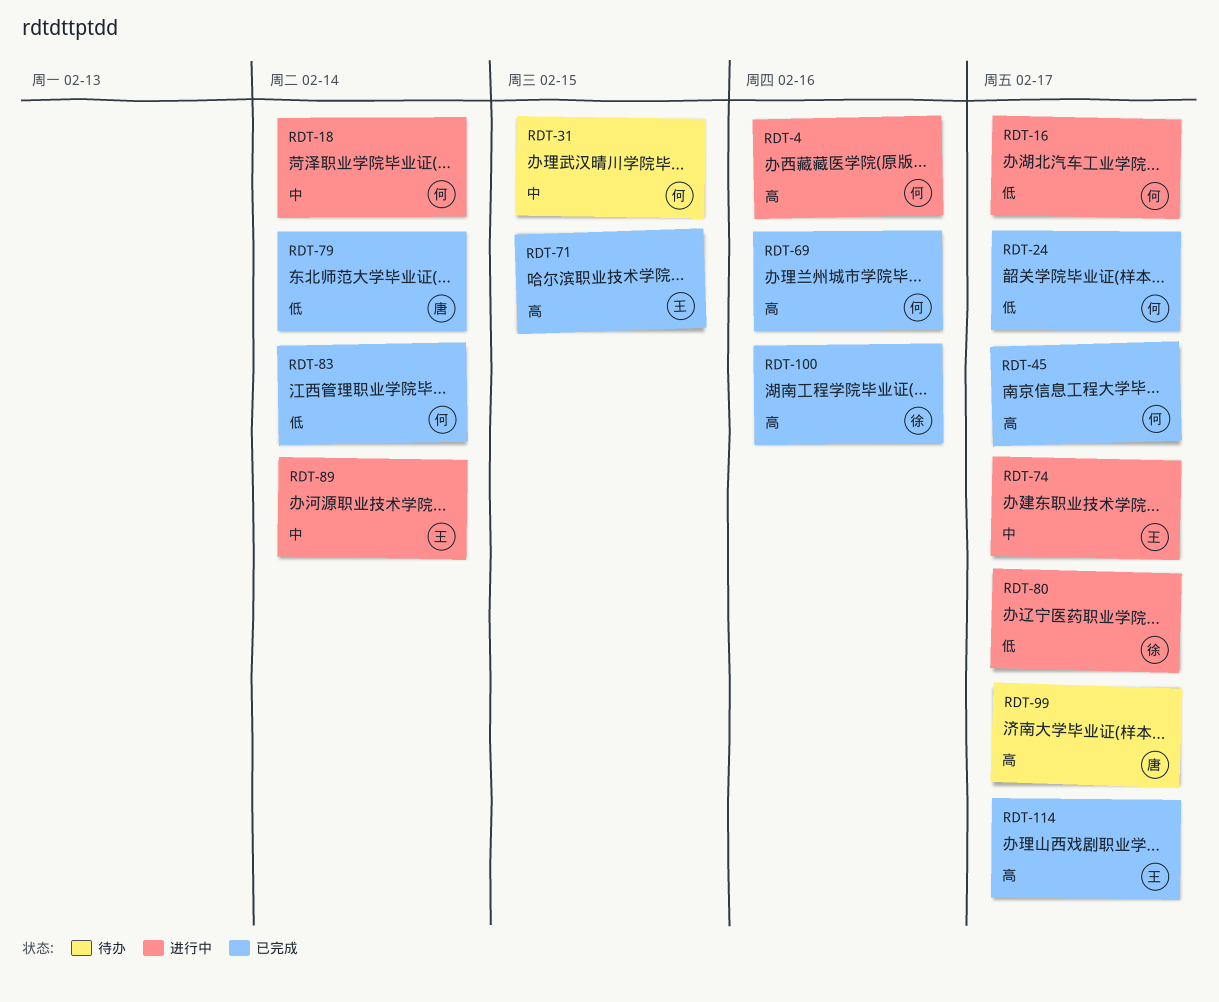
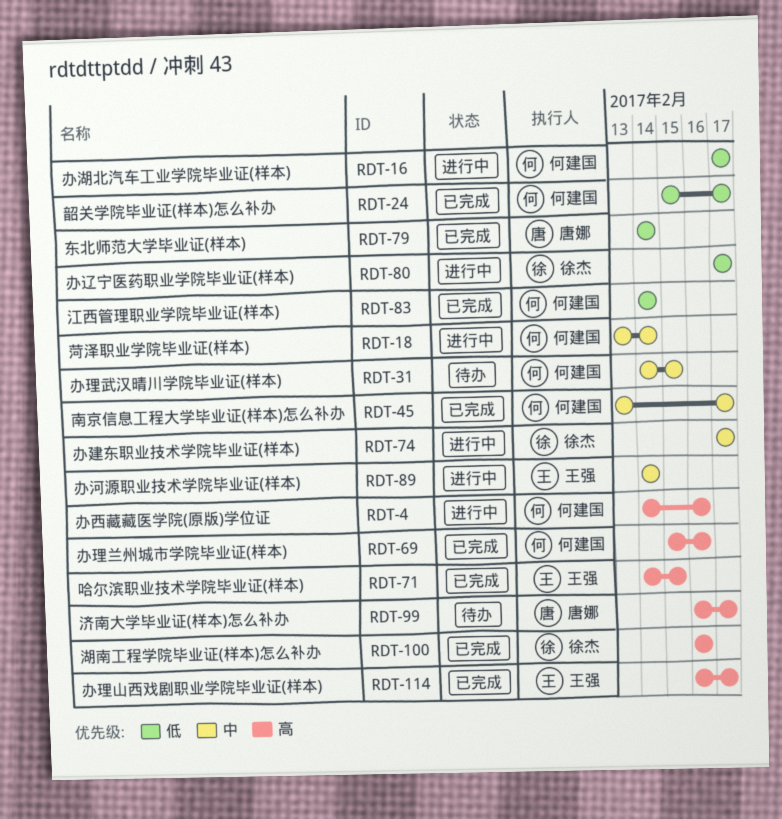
RDT-45, priority: 高 -> 中
RDT-74, owner: 王强 -> 徐杰

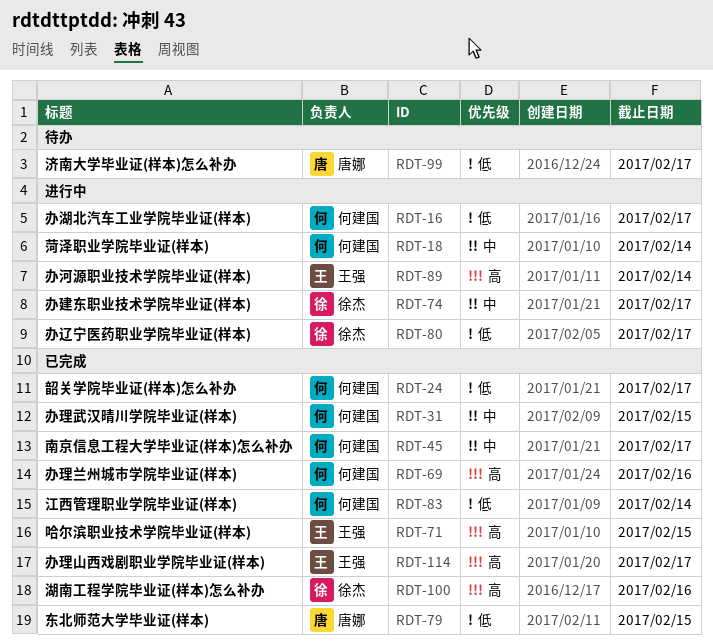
RDT-4: present -> none
RDT-31, status: 待办 -> 已完成
RDT-79, due: Feb 14 -> Feb 15
RDT-89, priority: 中 -> 高
RDT-99, priority: 高 -> 低

